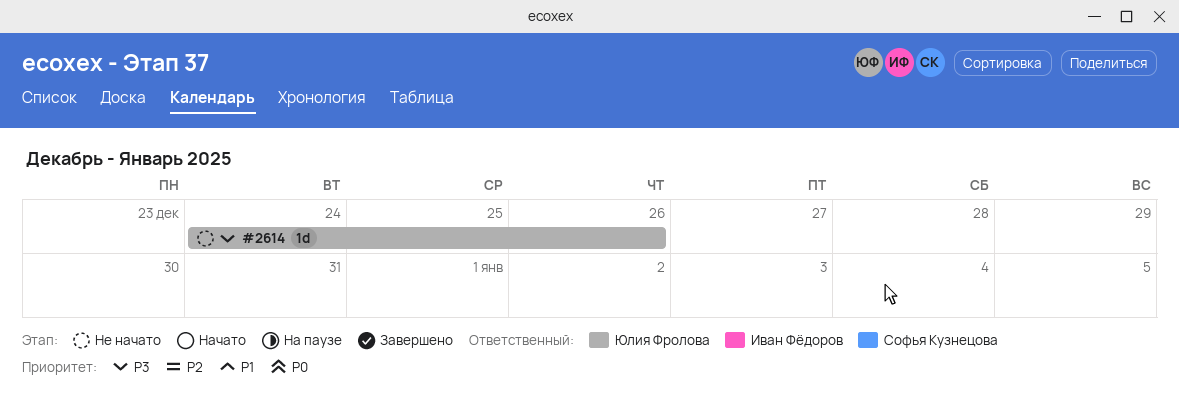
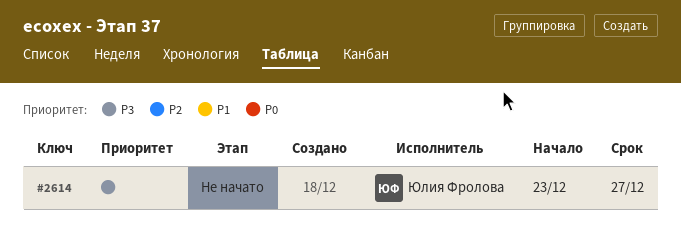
#2614, start: Dec 24 -> Dec 23
#2614, due: Dec 26 -> Dec 27

